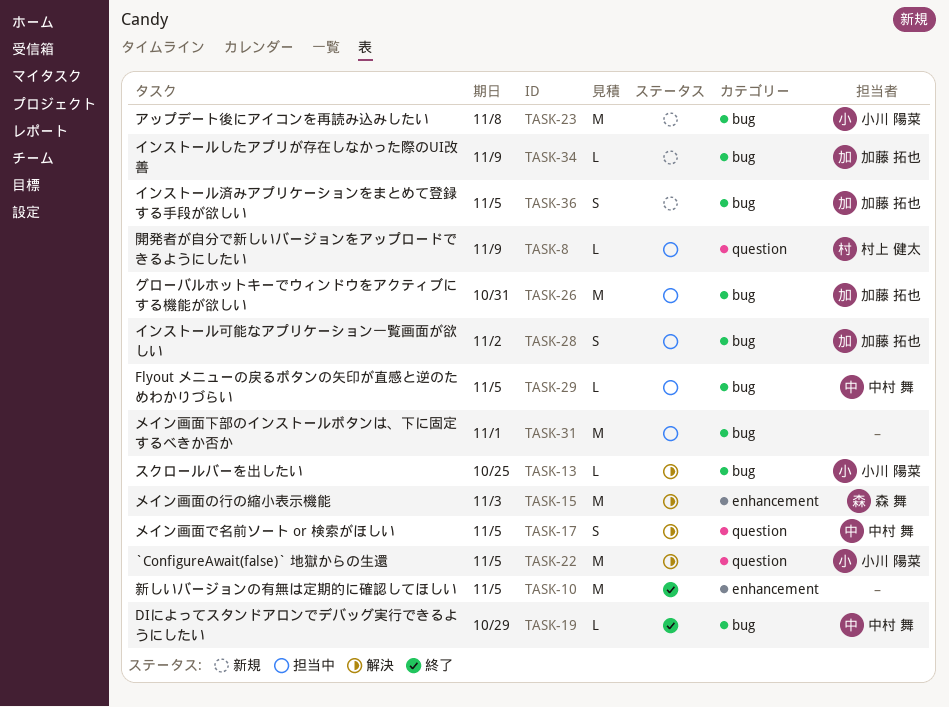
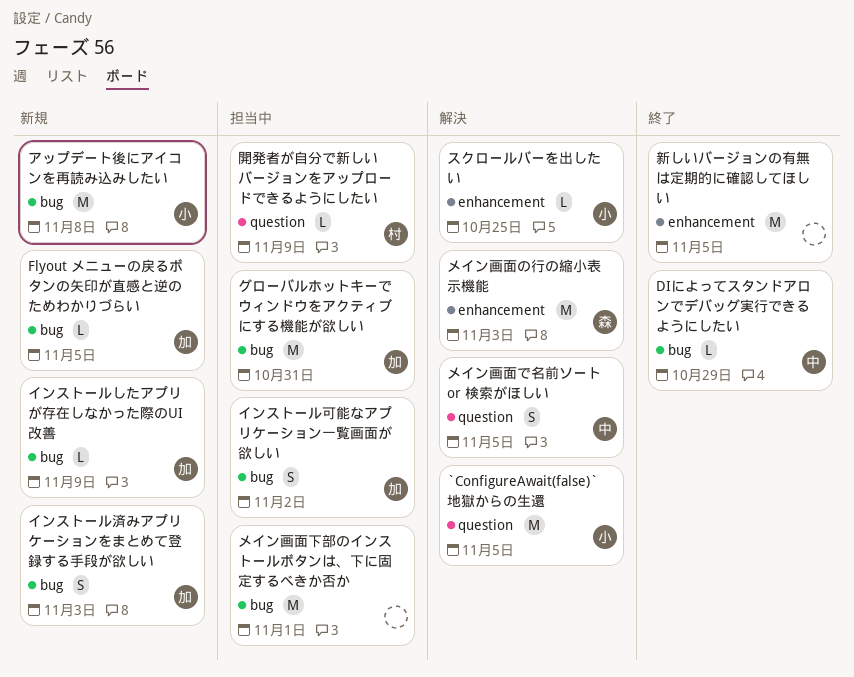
Flyout メニューの戻るボタンの矢印が直感と逆のためわかりづらい, status: 担当中 -> 新規
Flyout メニューの戻るボタンの矢印が直感と逆のためわかりづらい, owner: 中村 舞 -> 加藤 拓也
インストール済みアプリケーションをまとめて登録する手段が欲しい, due: Nov 5 -> Nov 3
スクロールバーを出したい, label: bug -> enhancement

